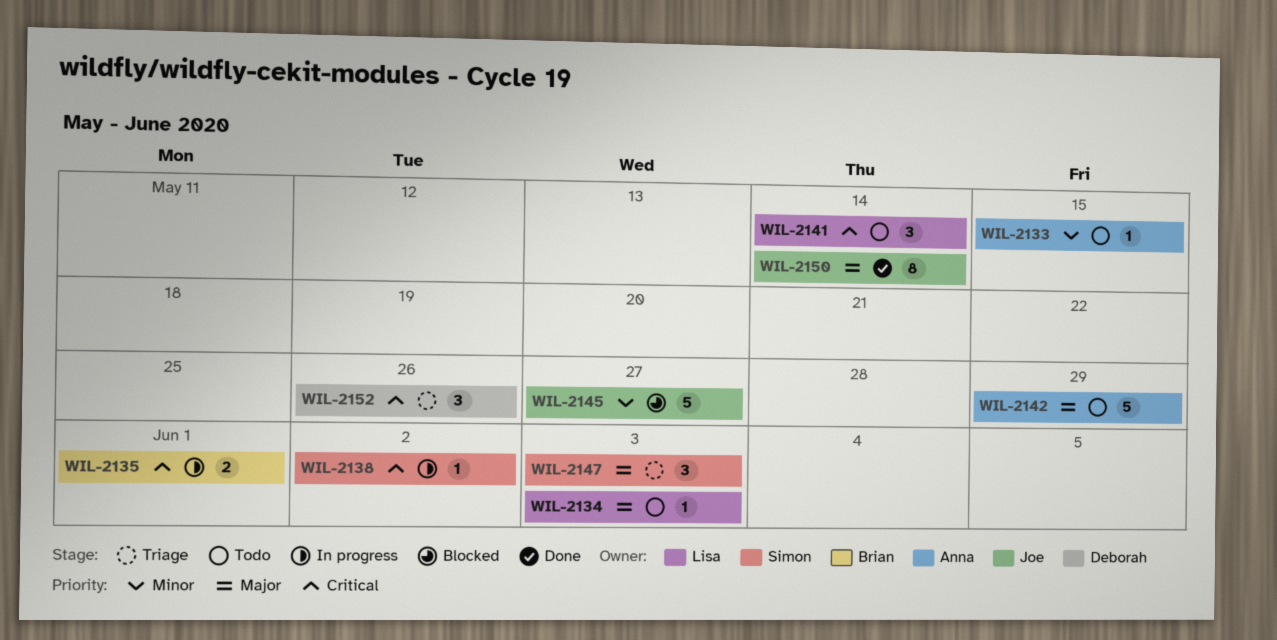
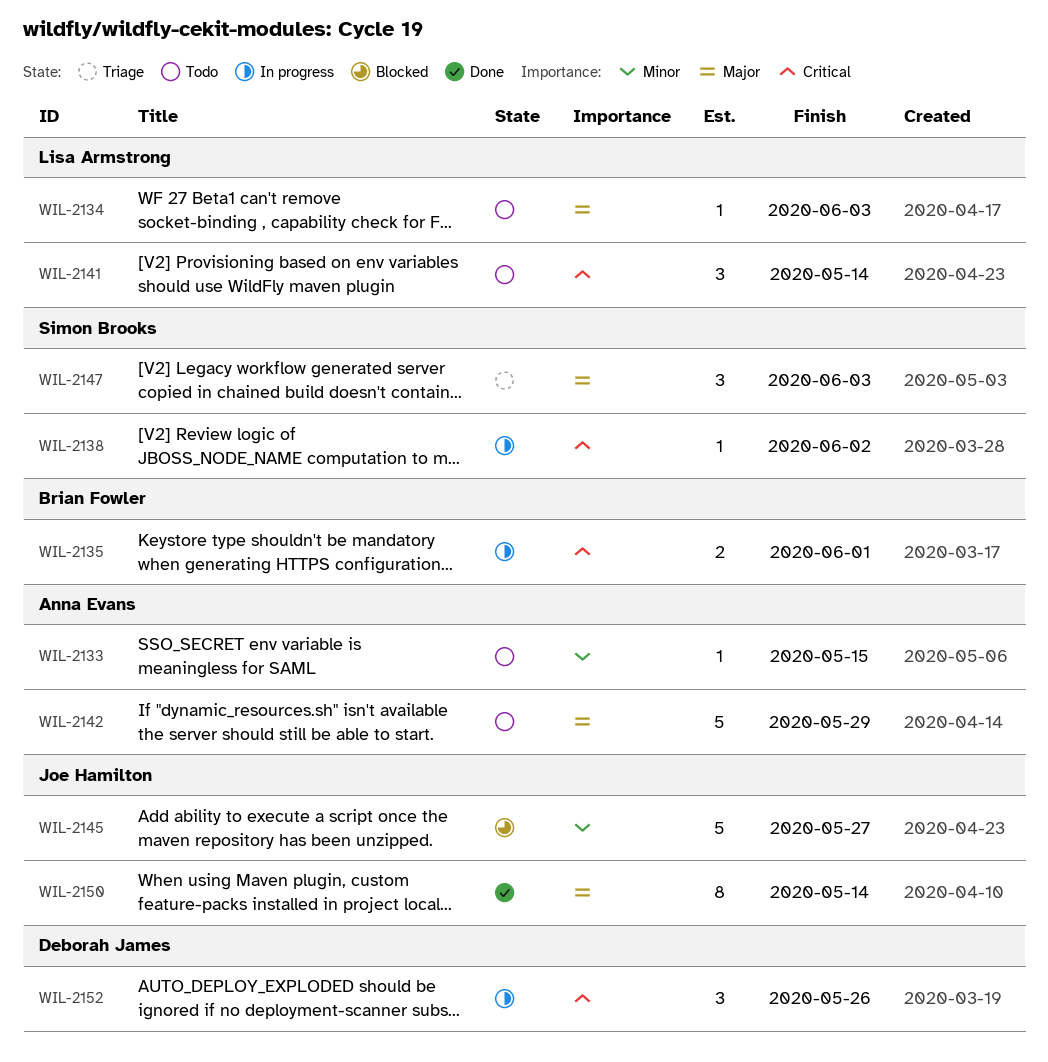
WIL-2152, status: Triage -> In progress

